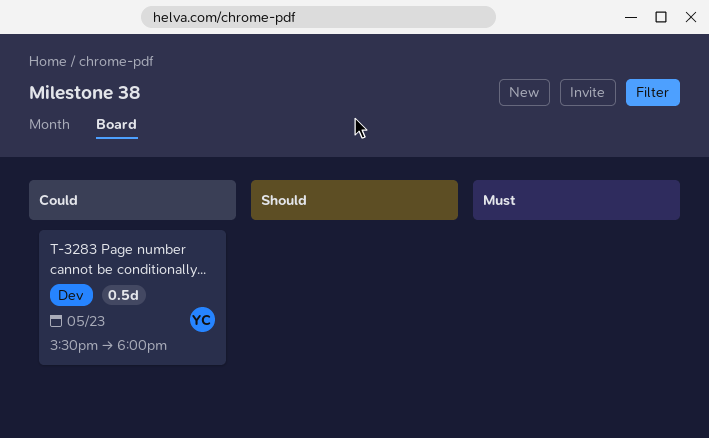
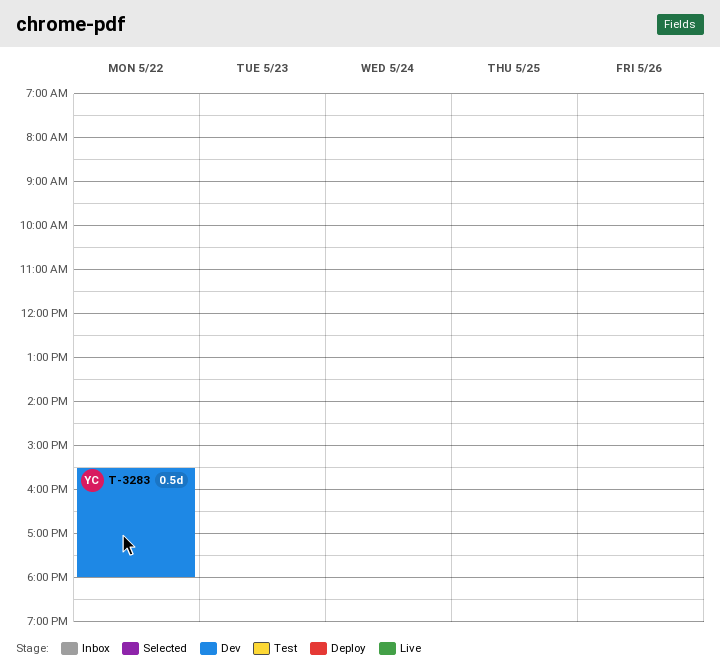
T-3283, day: May 23 -> May 22

